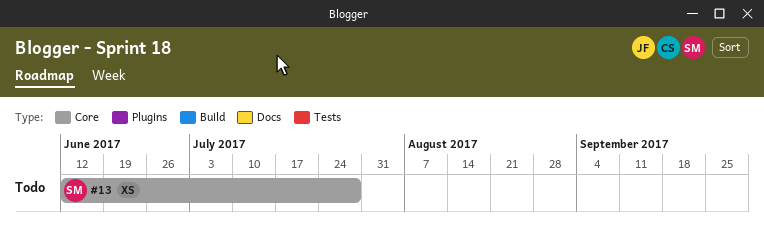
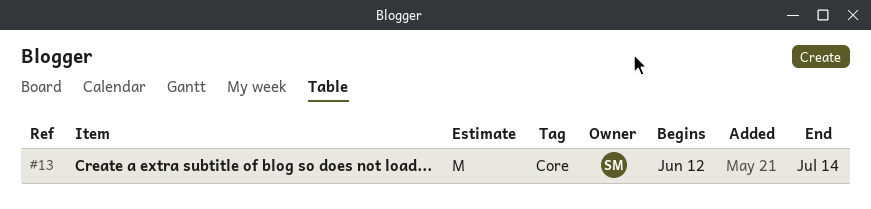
#13, estimate: XS -> M
#13, due: Jul 28 -> Jul 14

